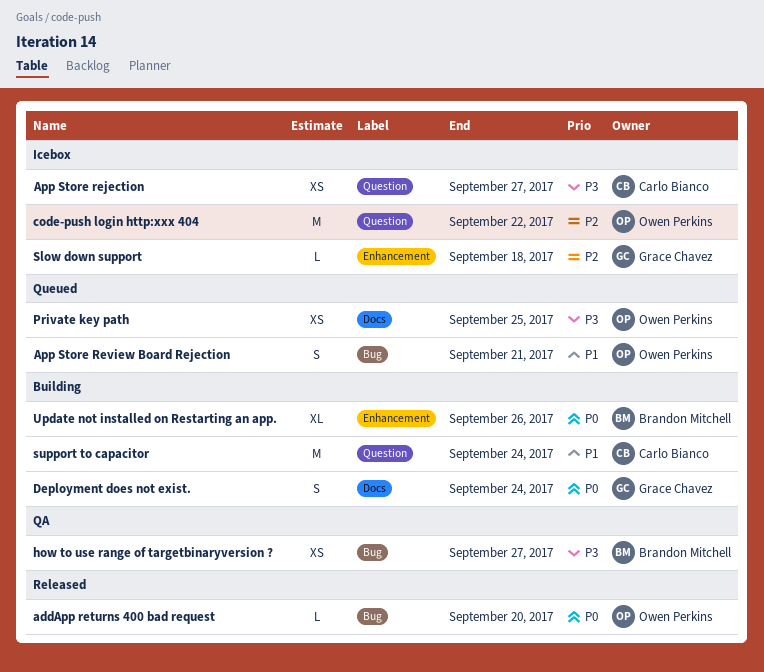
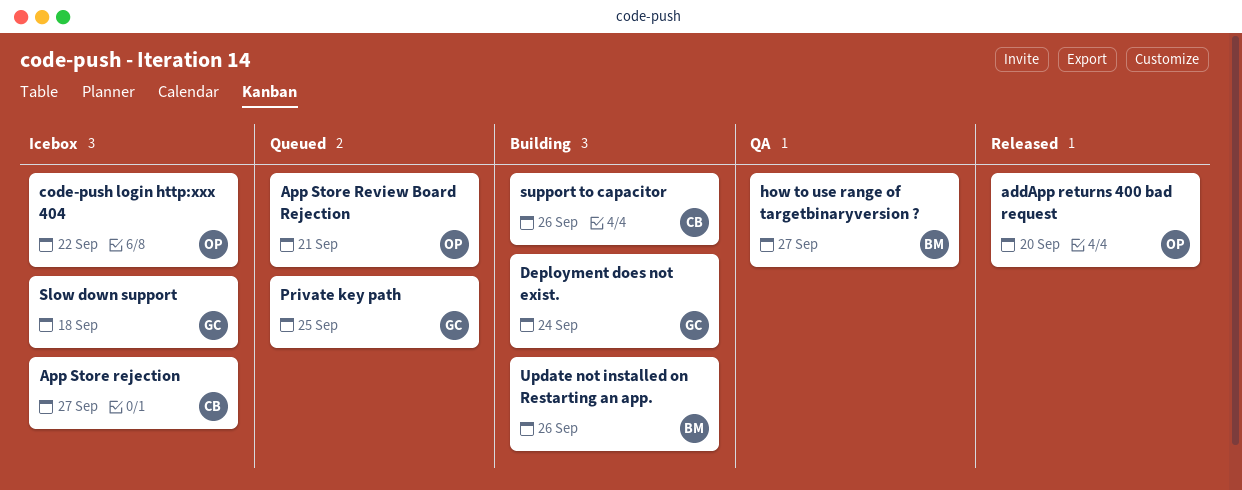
Private key path, owner: Owen Perkins -> Grace Chavez
support to capacitor, due: Sep 24 -> Sep 26

